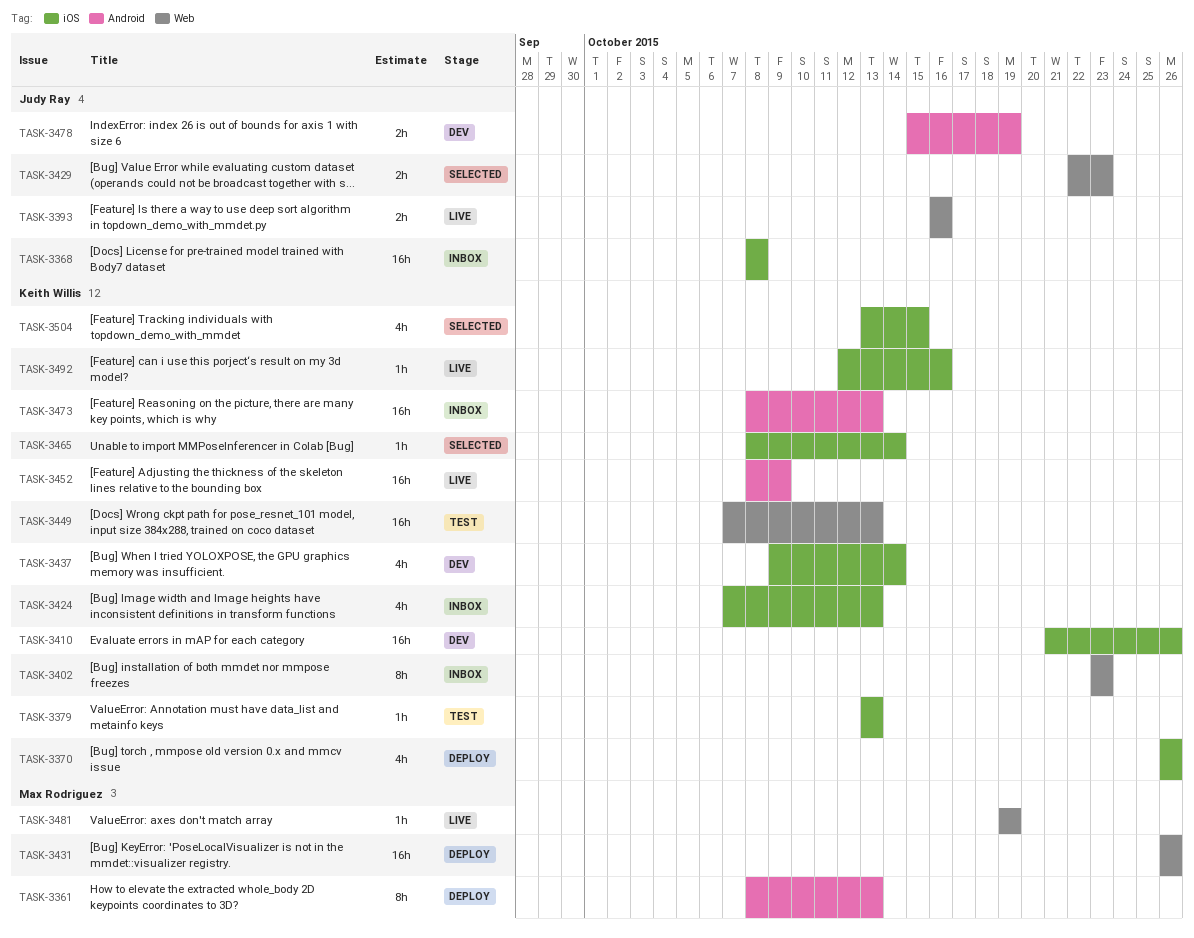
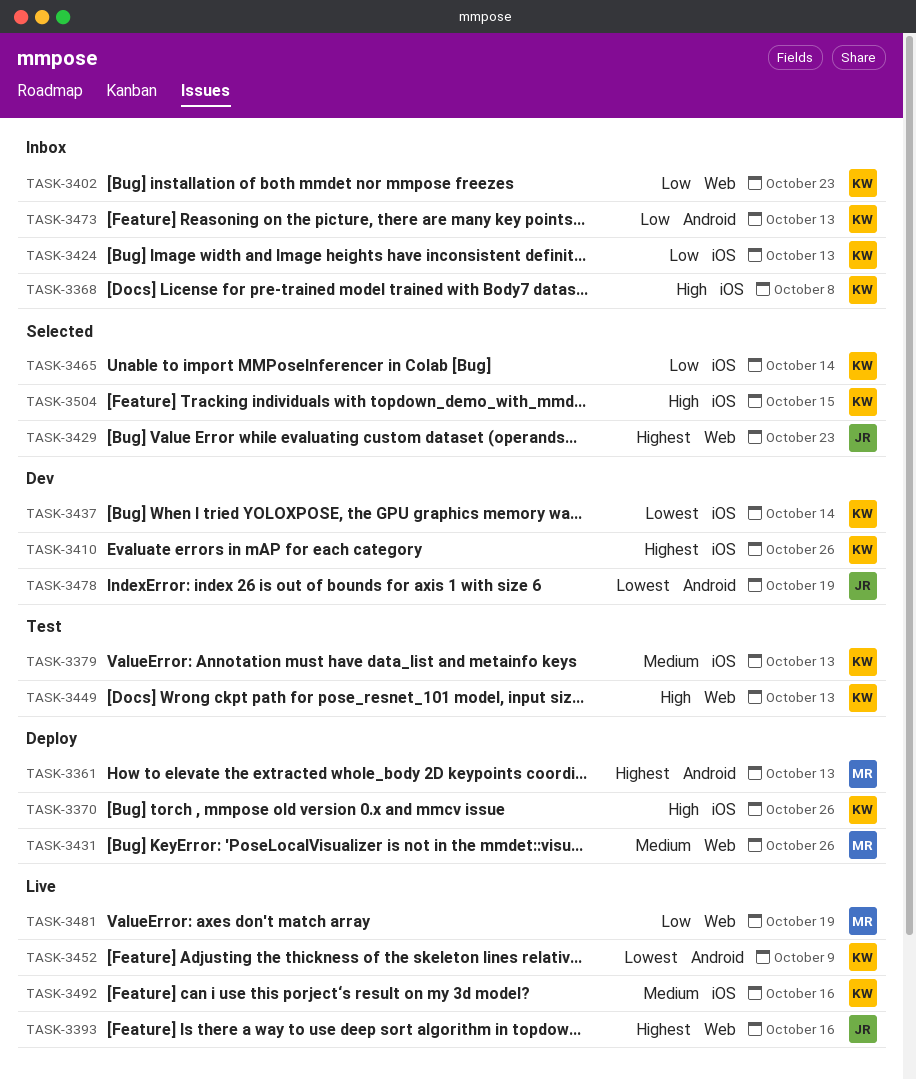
TASK-3368, owner: Judy Ray -> Keith Willis

